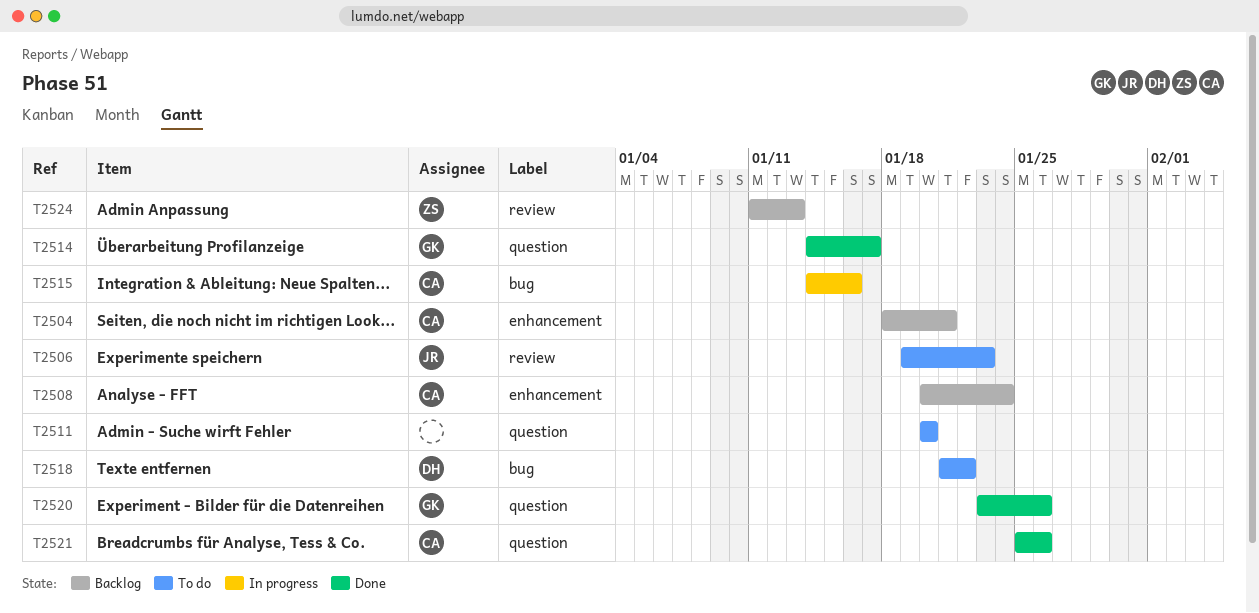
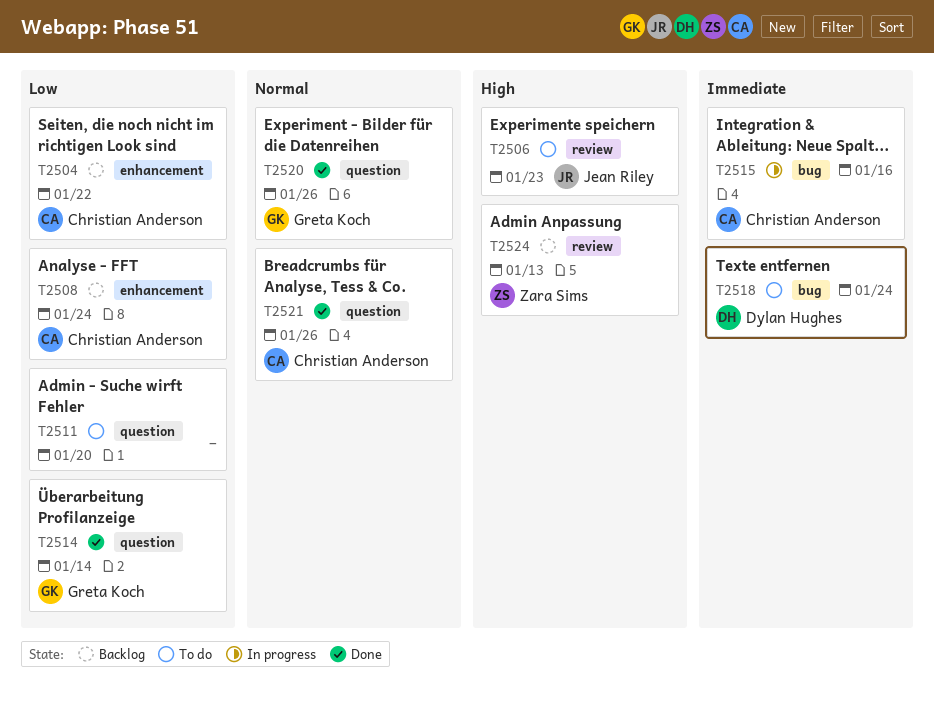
T2504, due: Jan 21 -> Jan 22
T2514, due: Jan 17 -> Jan 14
T2518, due: Jan 22 -> Jan 24

